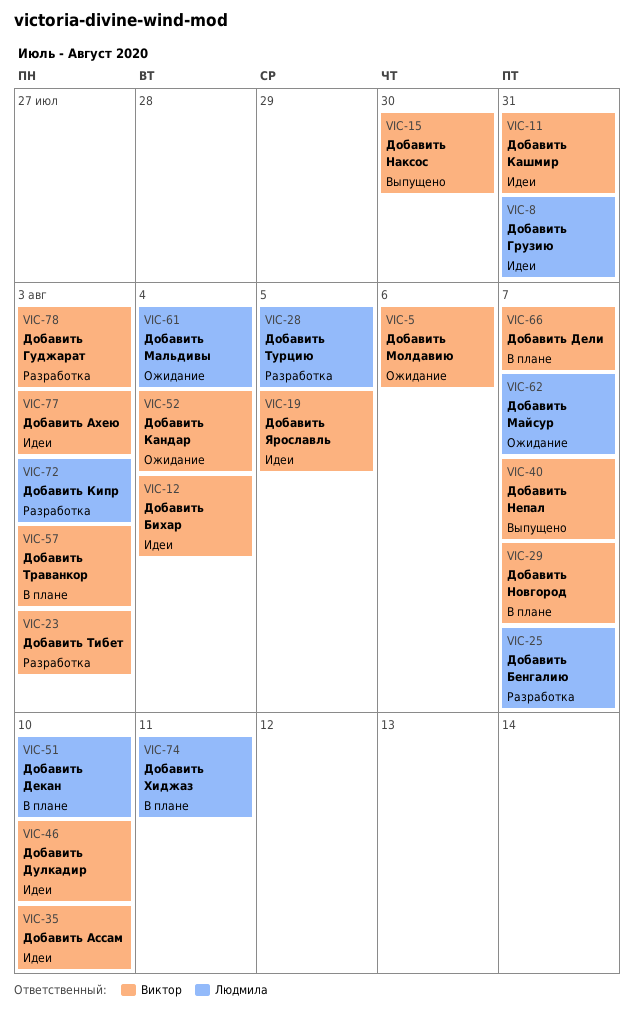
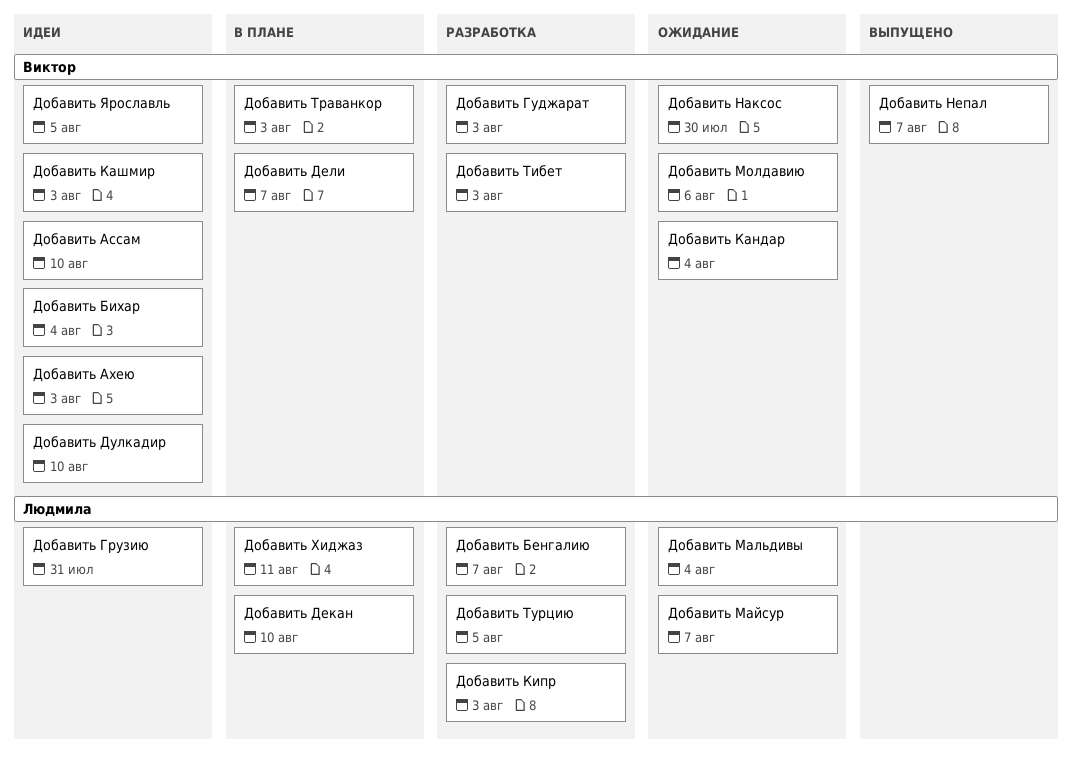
Добавить Кашмир, due: Jul 31 -> Aug 3
Добавить Наксос, status: Выпущено -> Ожидание
Добавить Новгород: present -> none

